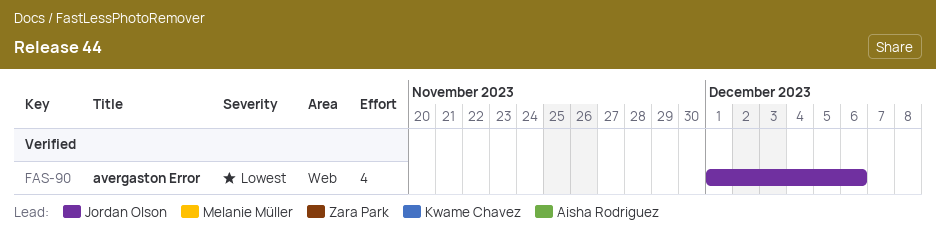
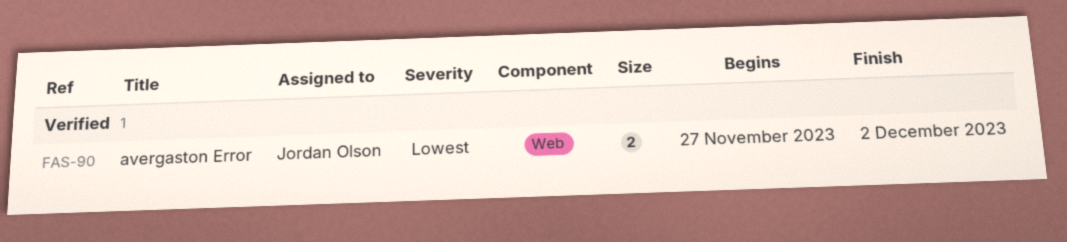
FAS-90, estimate: 4 -> 2
FAS-90, start: Dec 1 -> Nov 27
FAS-90, due: Dec 6 -> Dec 2

